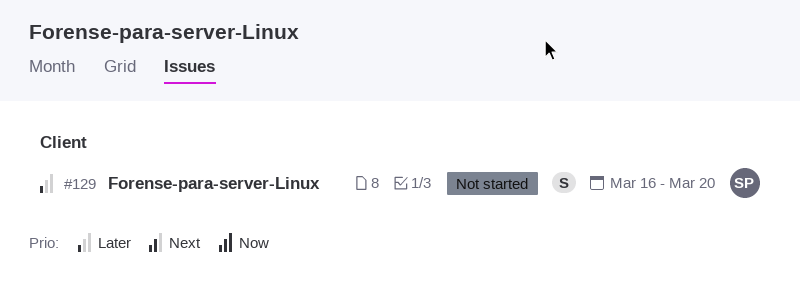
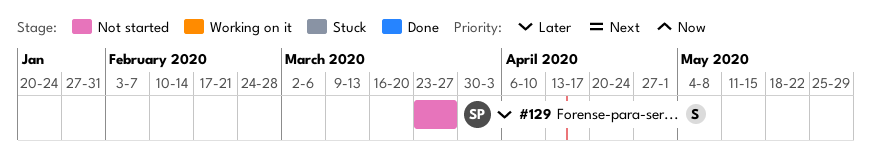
#129, start: Mar 16 -> Mar 23
#129, due: Mar 20 -> Mar 27

